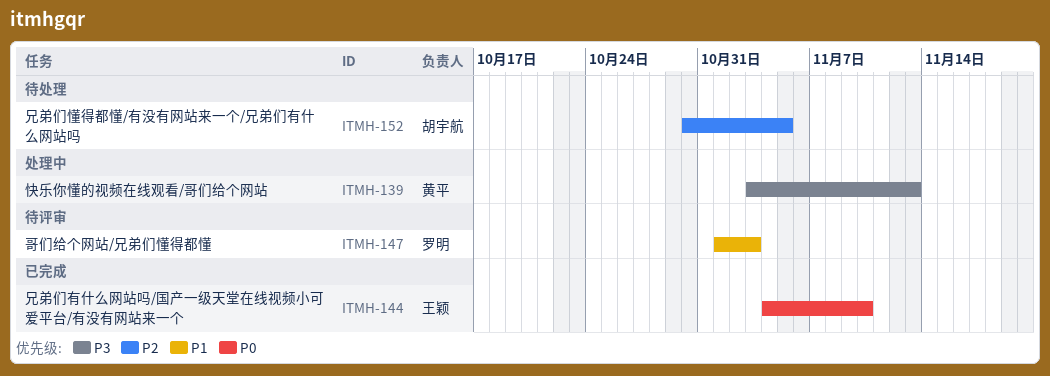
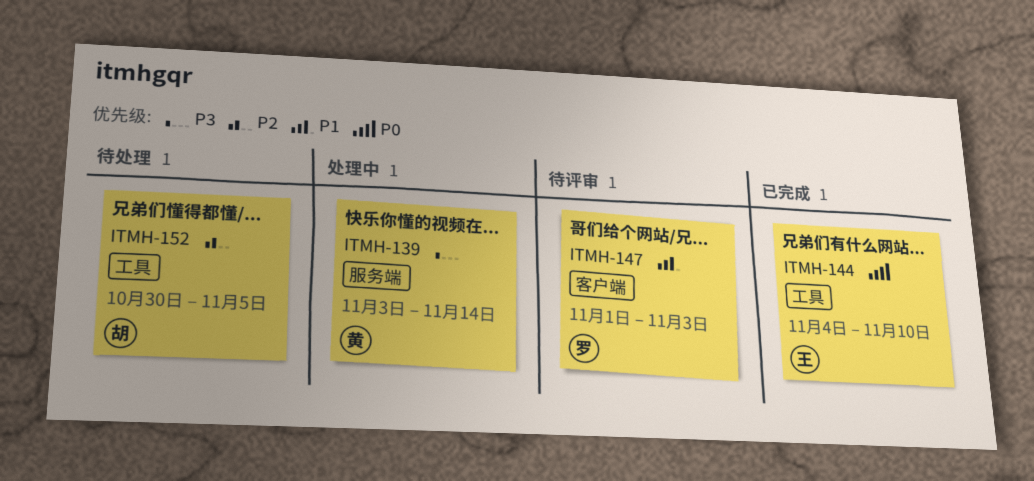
ITMH-139, due: Nov 13 -> Nov 14

